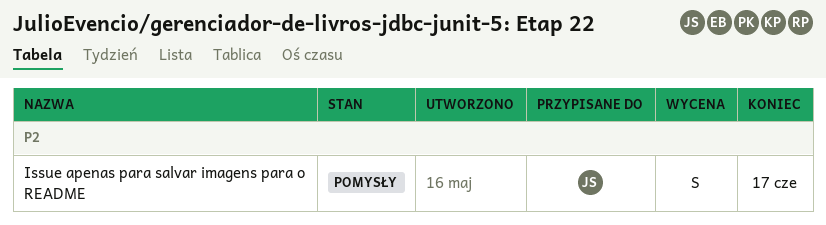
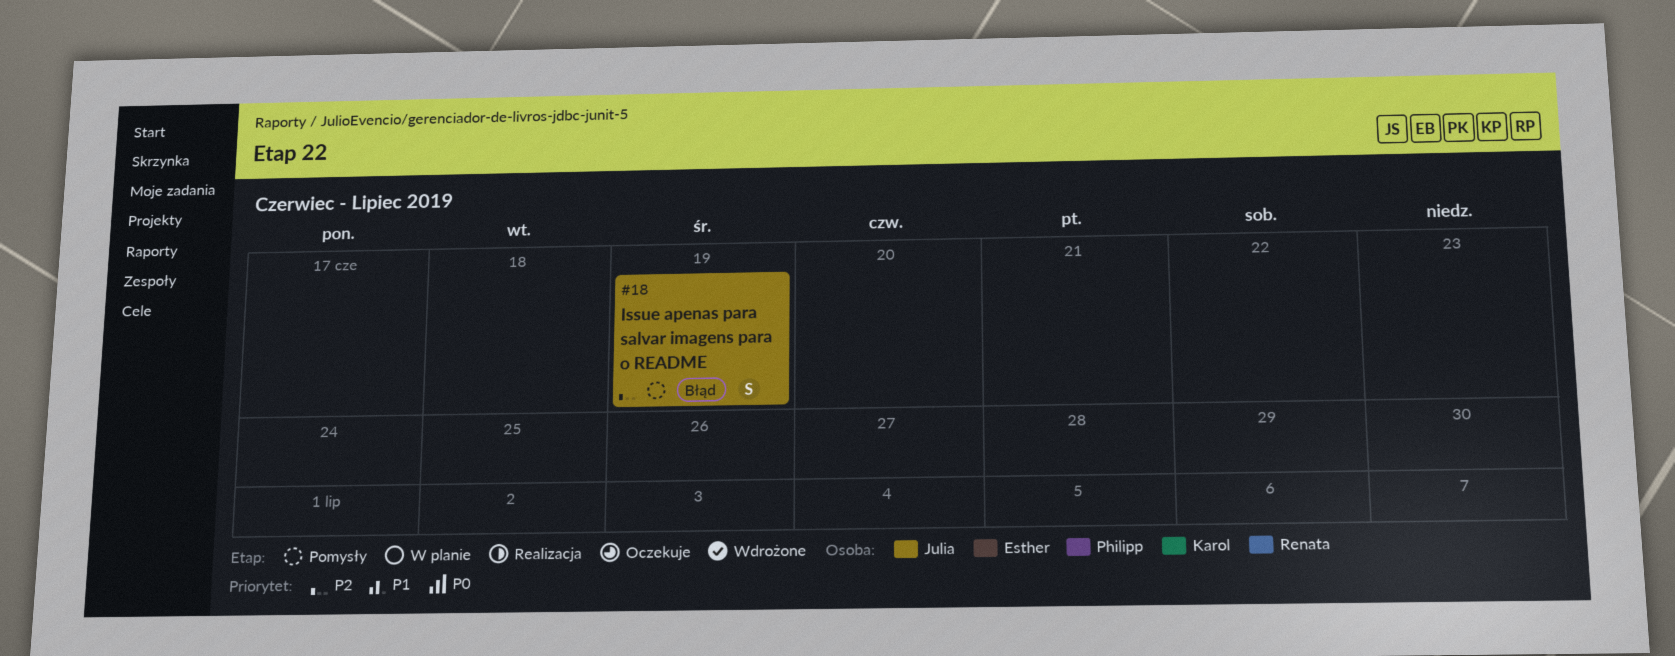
Issue apenas para salvar imagens para o README, due: Jun 17 -> Jun 19

